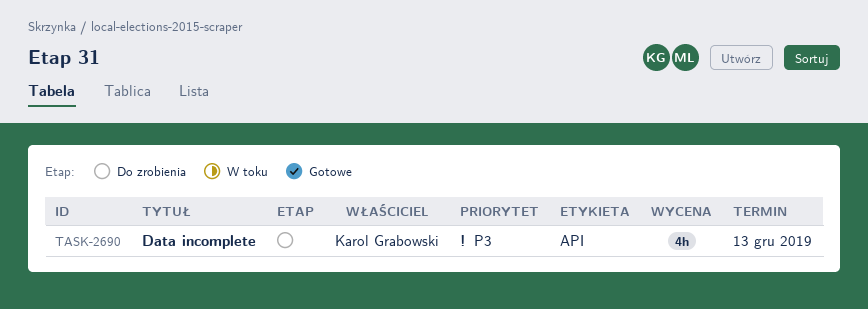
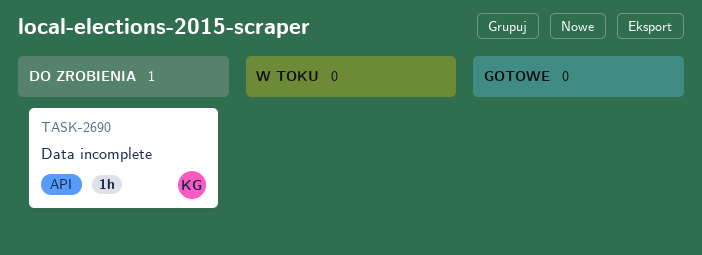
TASK-2690, estimate: 4h -> 1h

